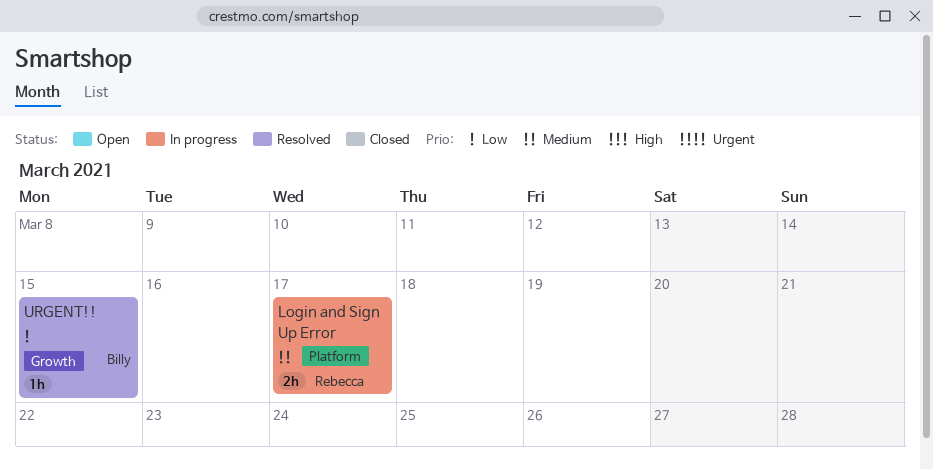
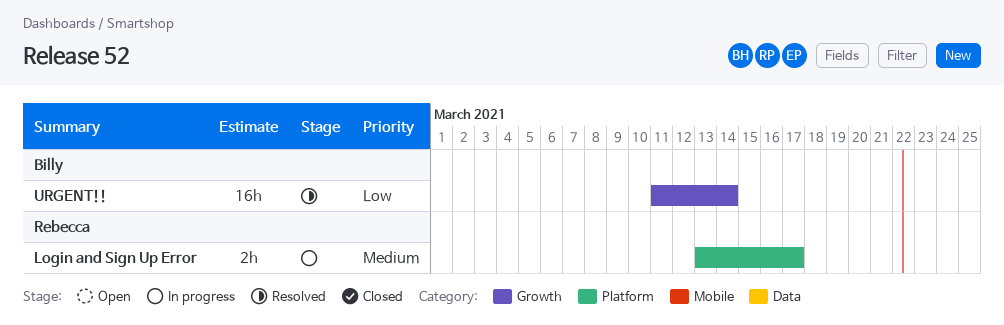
URGENT!!, estimate: 1h -> 16h
URGENT!!, due: Mar 15 -> Mar 14

